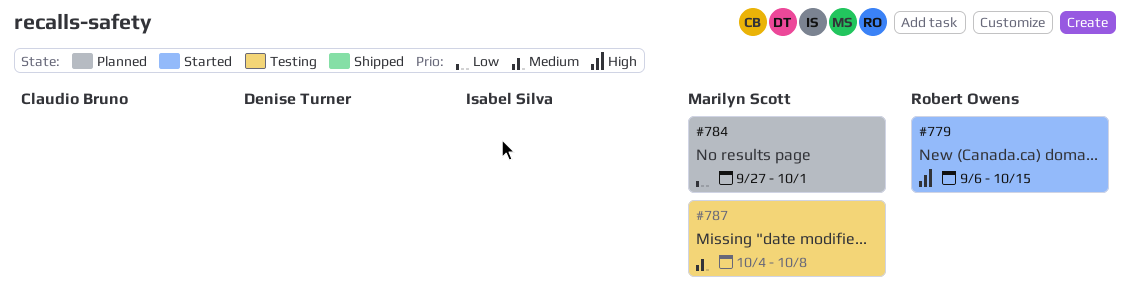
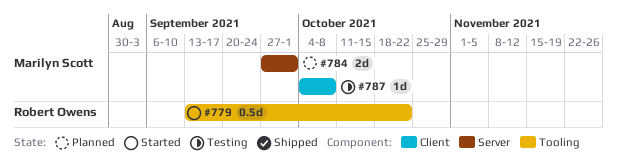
#779, start: Sep 6 -> Sep 13
#779, due: Oct 15 -> Oct 22

